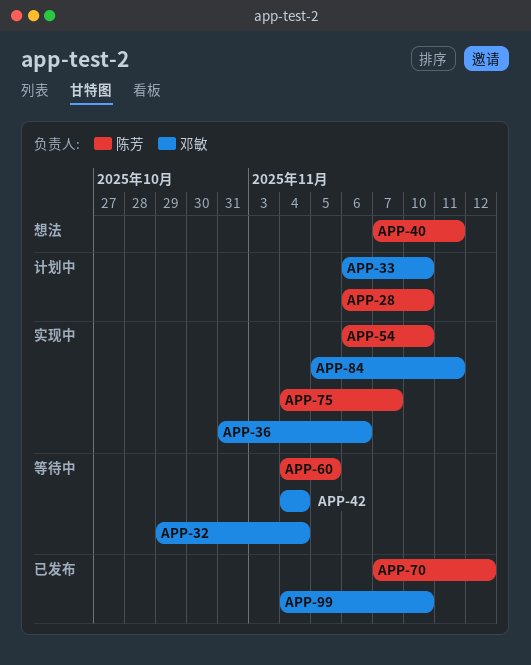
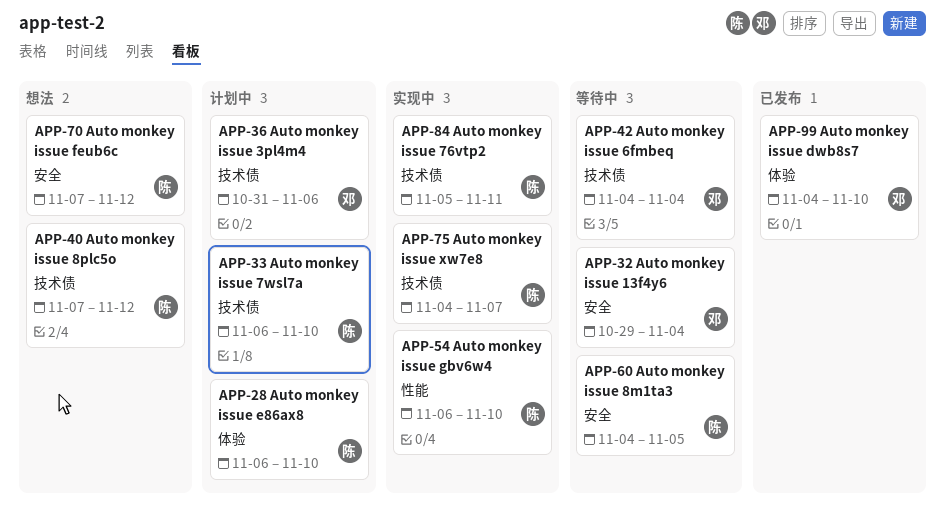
APP-33, owner: 邓敏 -> 陈芳
APP-36, status: 实现中 -> 计划中
APP-40, due: Nov 11 -> Nov 12
APP-70, status: 已发布 -> 想法
APP-84, owner: 邓敏 -> 陈芳

